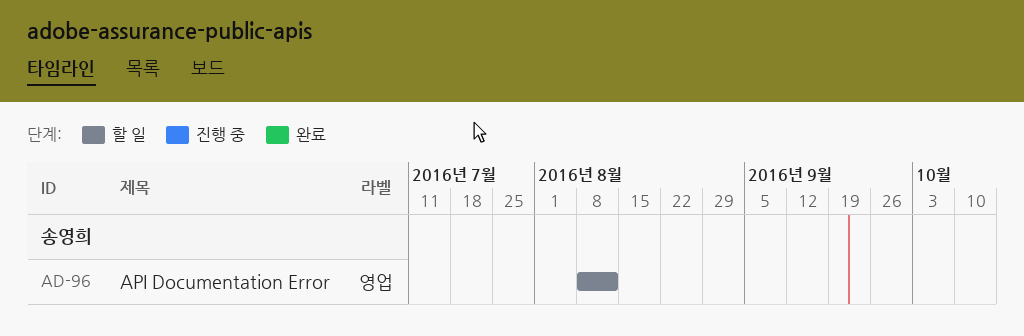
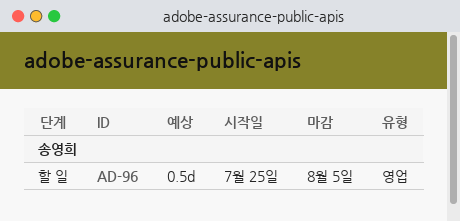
AD-96, start: Aug 8 -> Jul 25
AD-96, due: Aug 12 -> Aug 5

